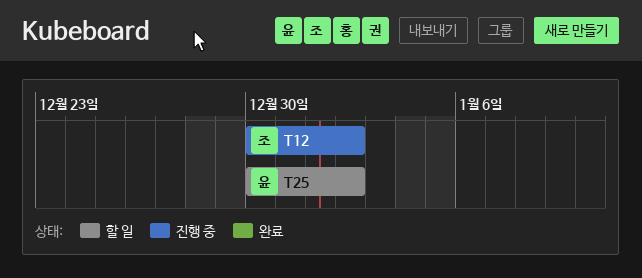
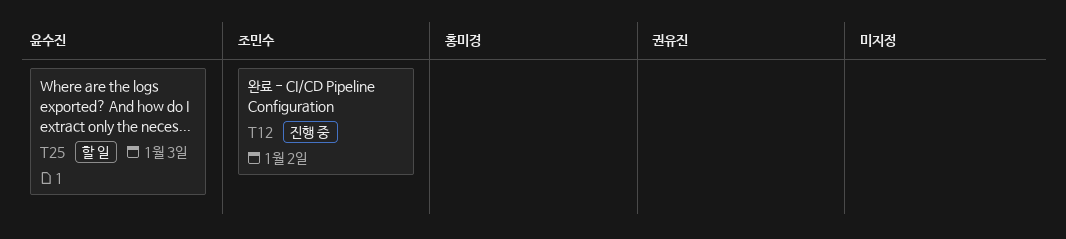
T25, due: Jan 2 -> Jan 3

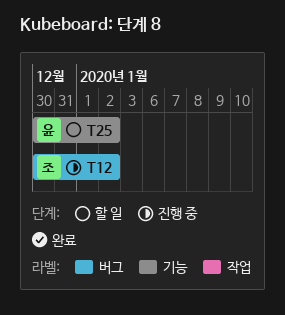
T25, due: Jan 3 -> Jan 2

